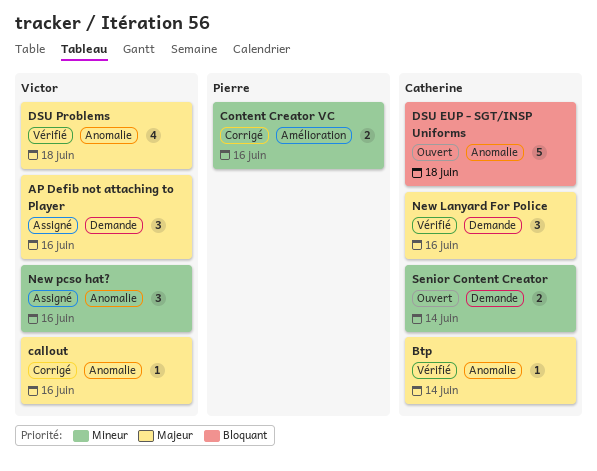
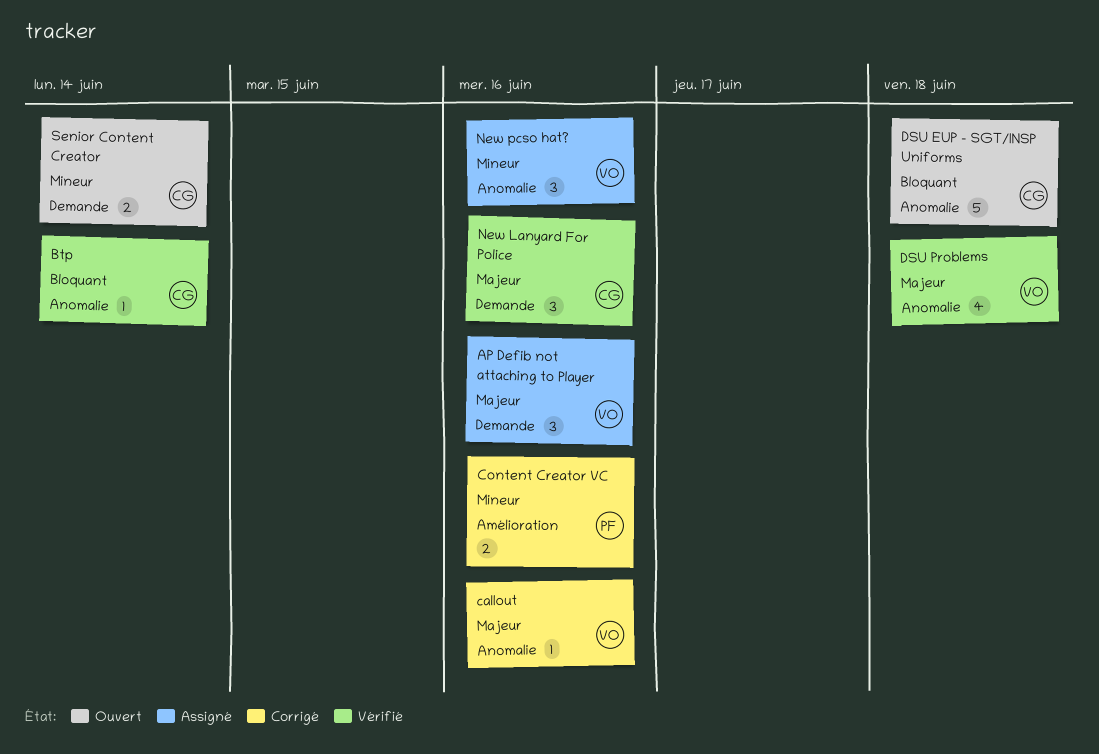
Btp, priority: Majeur -> Bloquant

